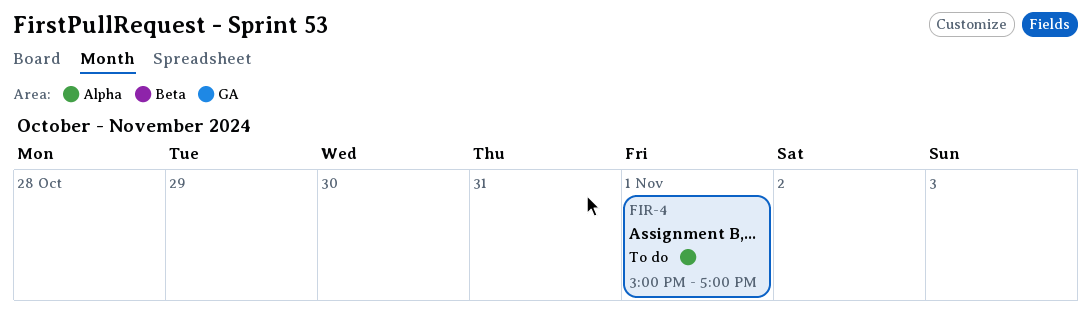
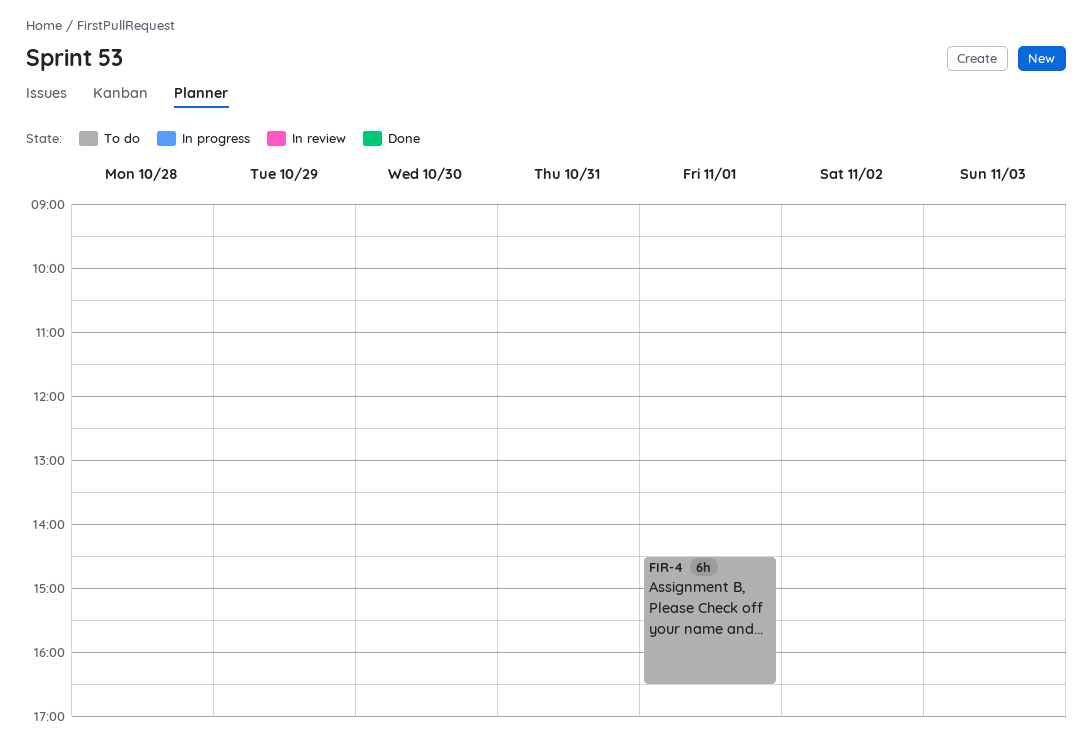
FIR-4, begins: 15:00 -> 14:30
FIR-4, ends: 17:00 -> 16:30

